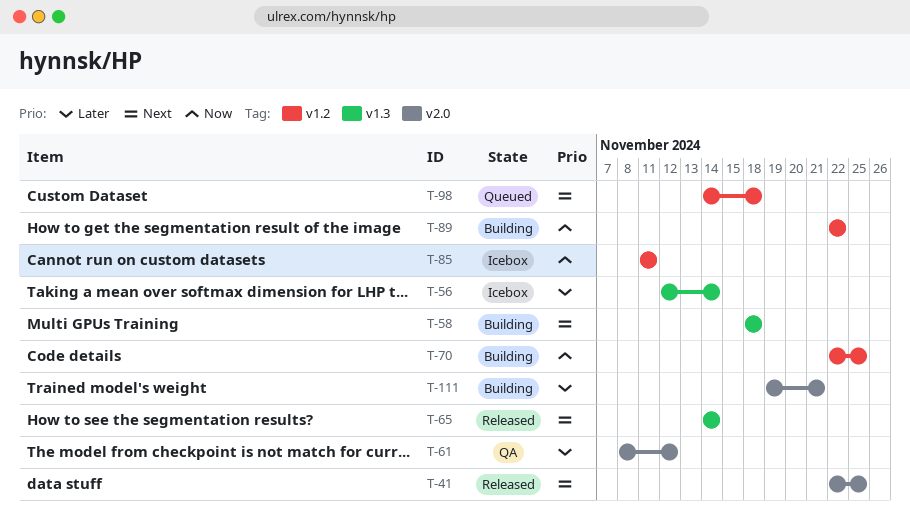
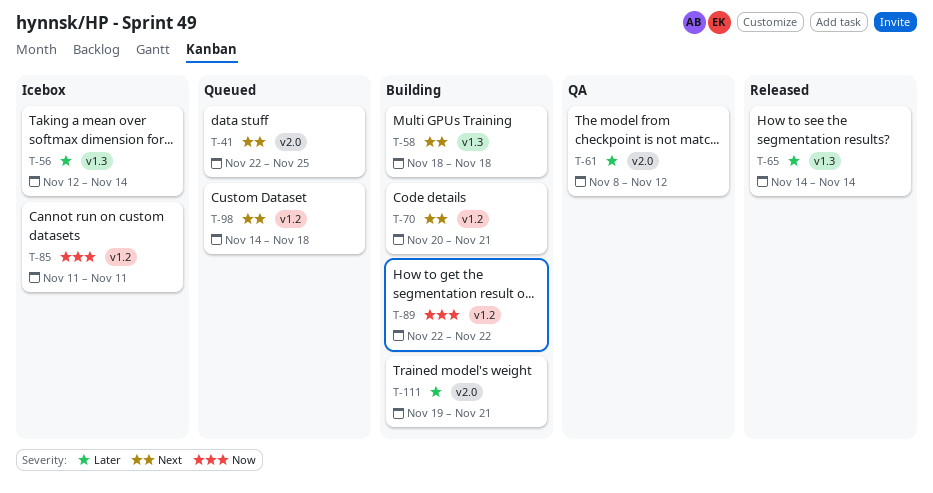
T-41, status: Released -> Queued
T-65, priority: Next -> Later
T-70, priority: Now -> Next
T-70, start: Nov 22 -> Nov 20
T-70, due: Nov 25 -> Nov 21

